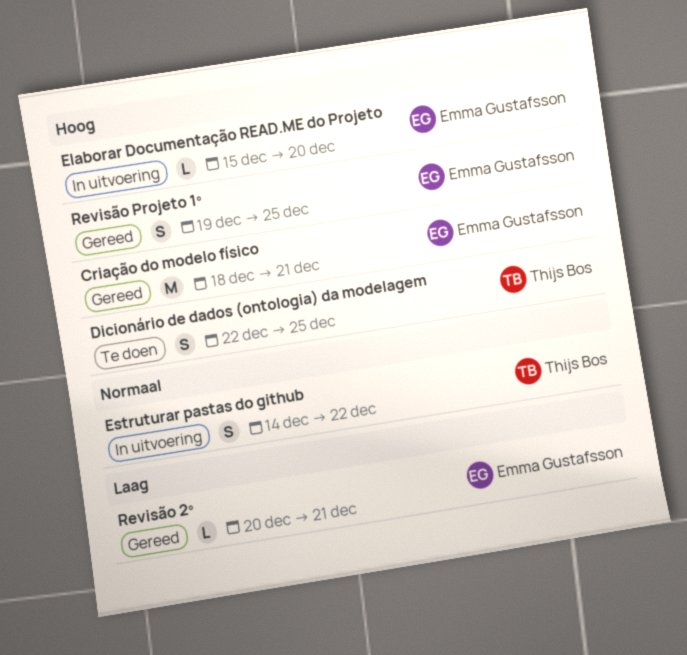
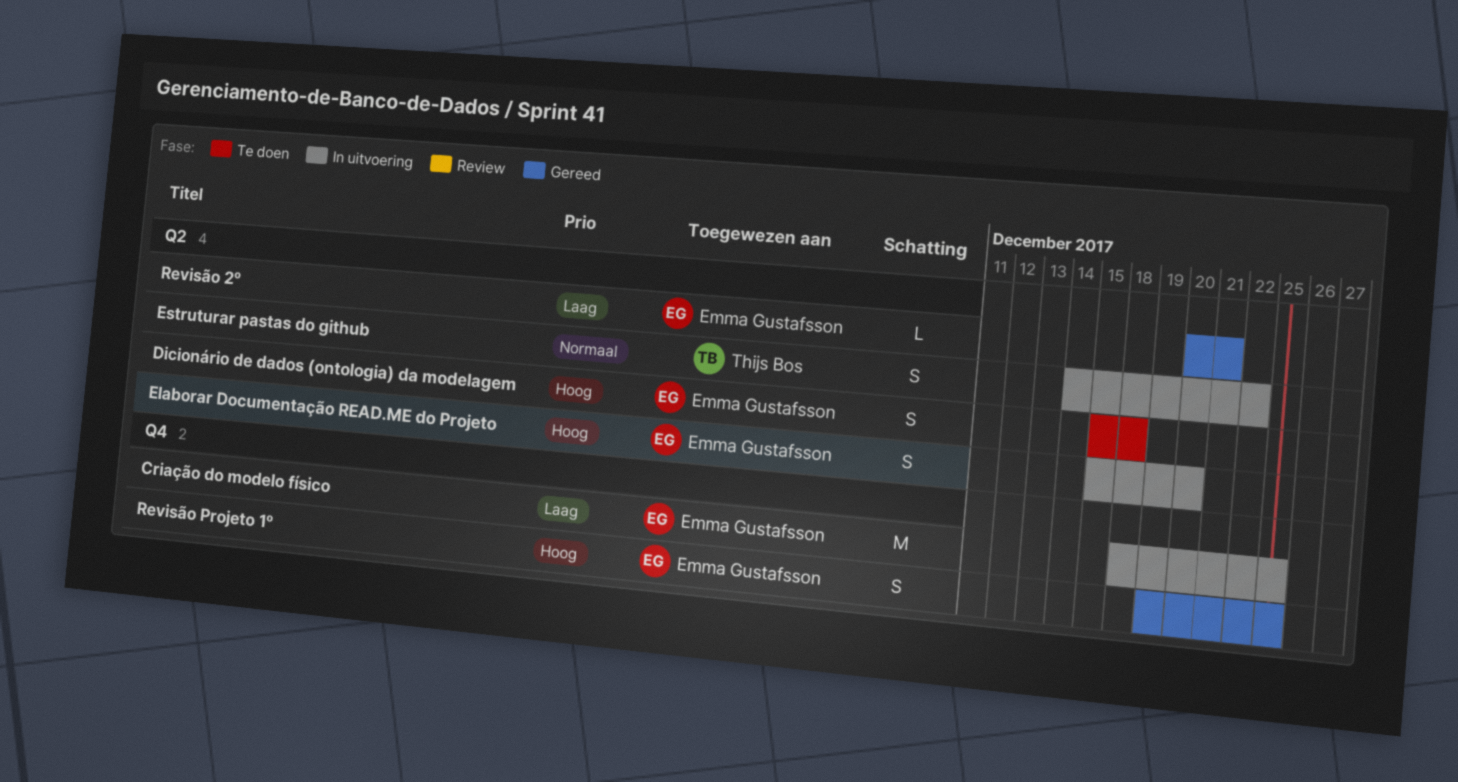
Criação do modelo físico, status: Gereed -> In uitvoering
Criação do modelo físico, priority: Hoog -> Laag
Criação do modelo físico, due: Dec 21 -> Dec 25
Dicionário de dados (ontologia) da modelagem, owner: Thijs Bos -> Emma Gustafsson
Dicionário de dados (ontologia) da modelagem, start: Dec 22 -> Dec 15
Dicionário de dados (ontologia) da modelagem, due: Dec 25 -> Dec 18
Elaborar Documentação READ.ME do Projeto, estimate: L -> S

